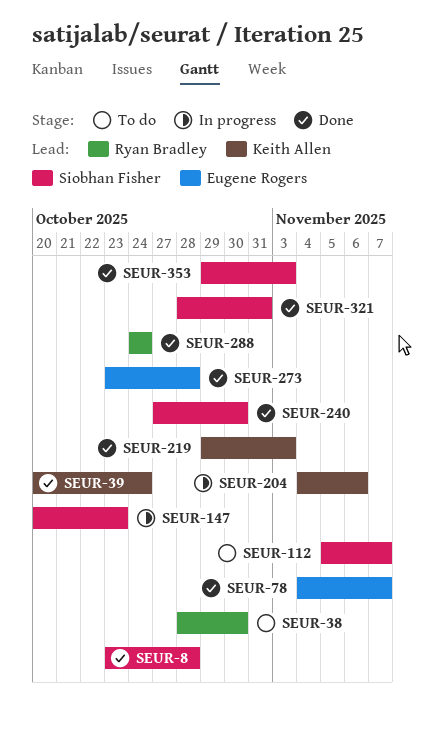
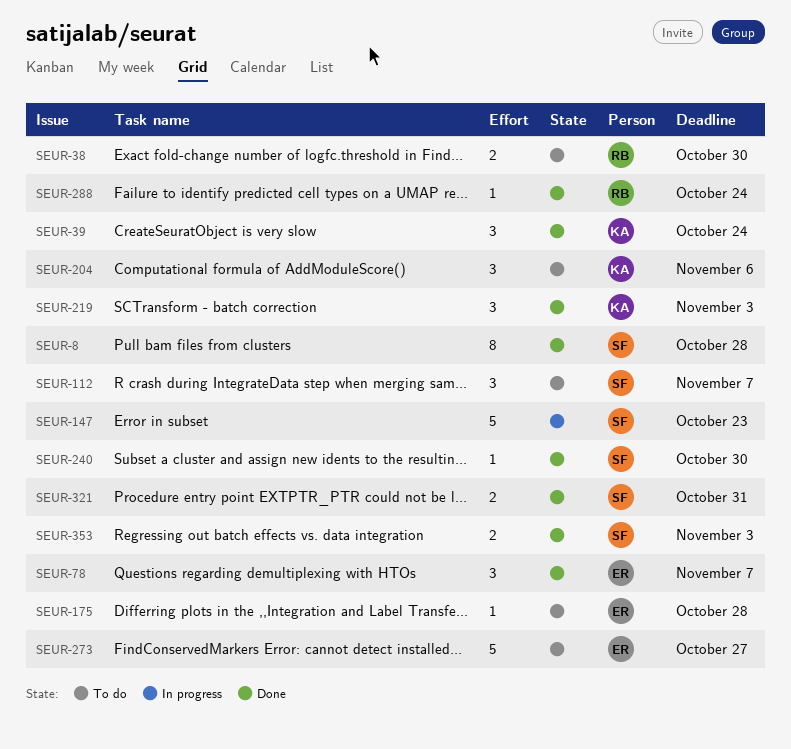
SEUR-175: none -> present
SEUR-204, status: In progress -> To do
SEUR-273, status: Done -> To do
SEUR-273, due: Oct 28 -> Oct 27

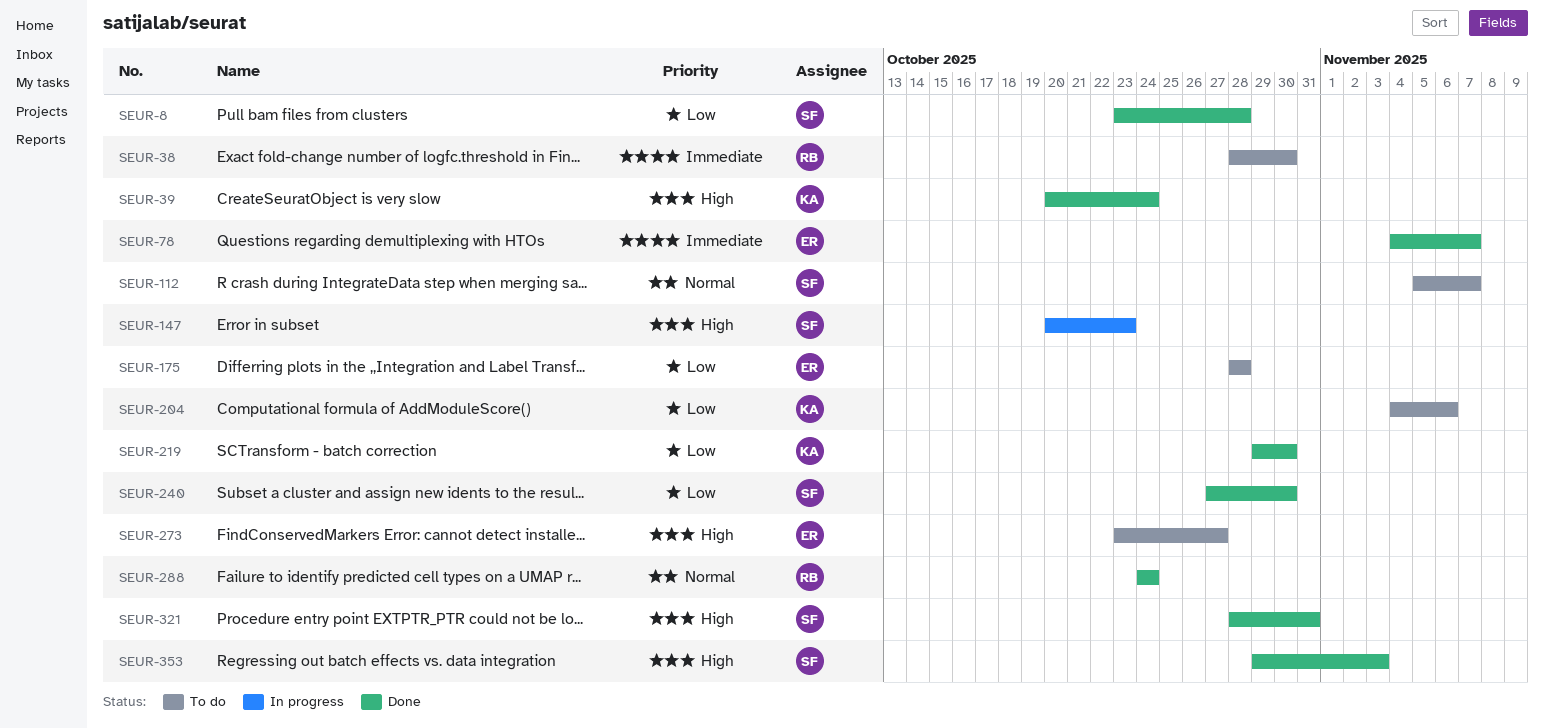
SEUR-219, due: Nov 3 -> Oct 30

